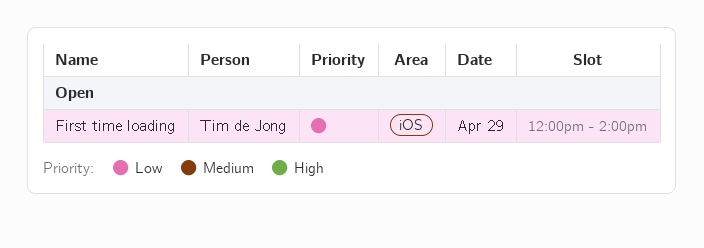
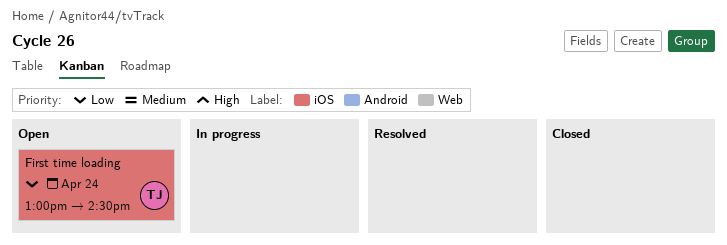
First time loading, day: Apr 29 -> Apr 24
First time loading, begins: 12:00 -> 13:00
First time loading, ends: 14:00 -> 14:30

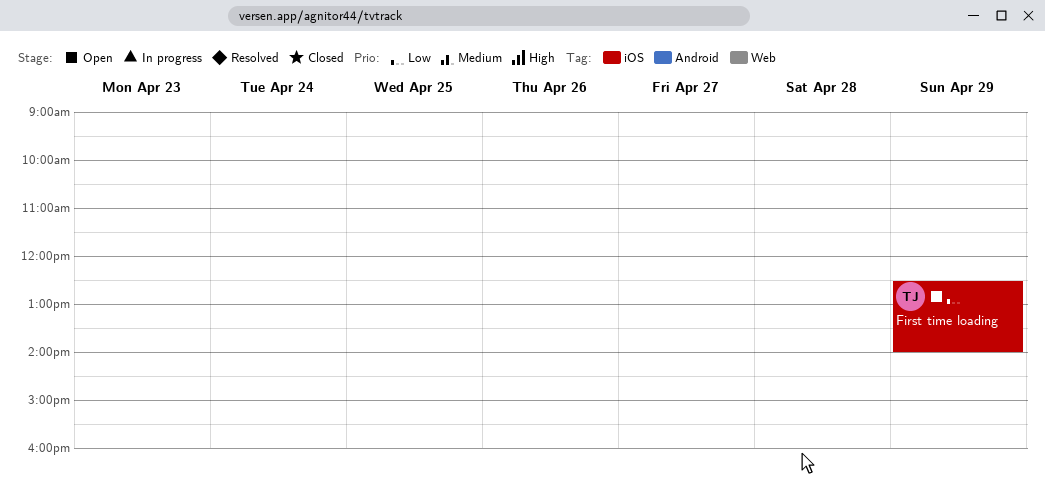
First time loading, day: Apr 24 -> Apr 29
First time loading, begins: 13:00 -> 12:30
First time loading, ends: 14:30 -> 14:00

